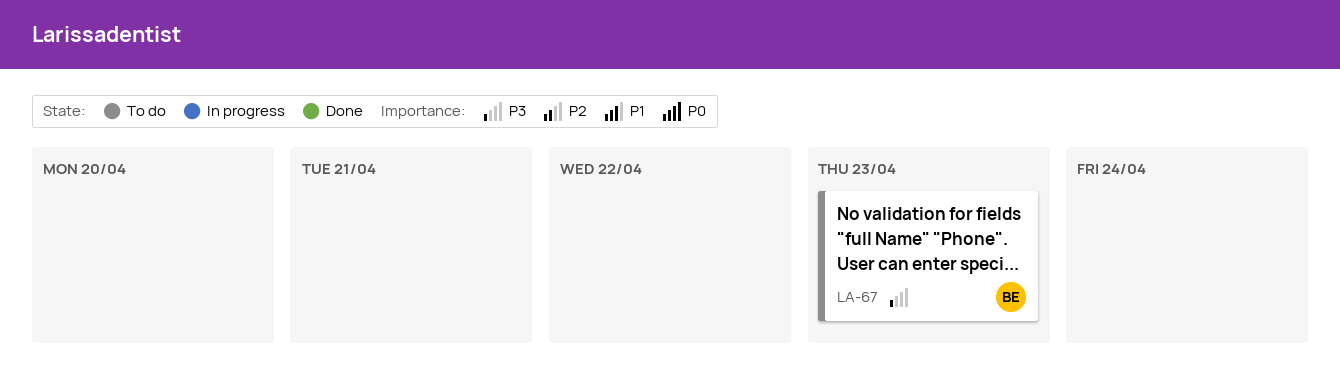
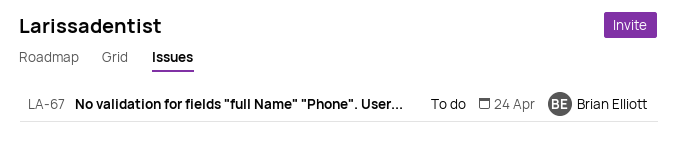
LA-67, due: Apr 23 -> Apr 24

